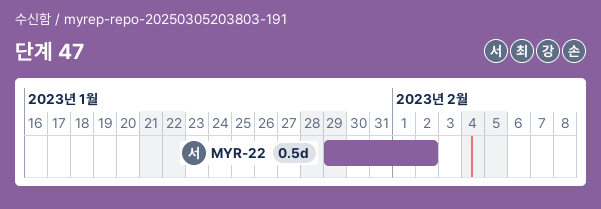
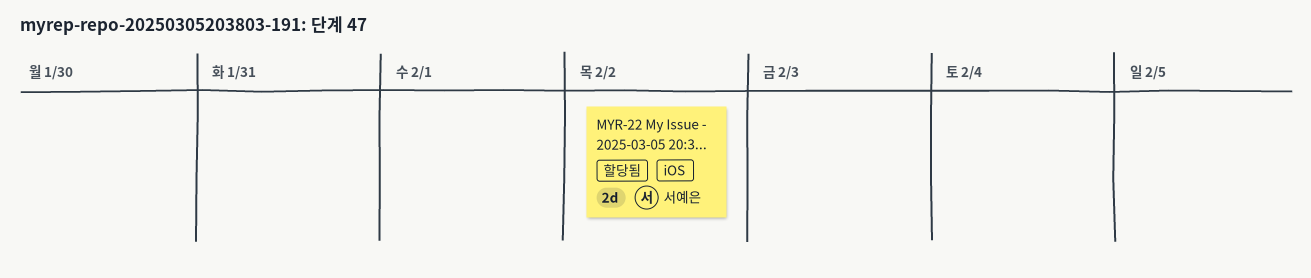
MYR-22, estimate: 0.5d -> 2d

